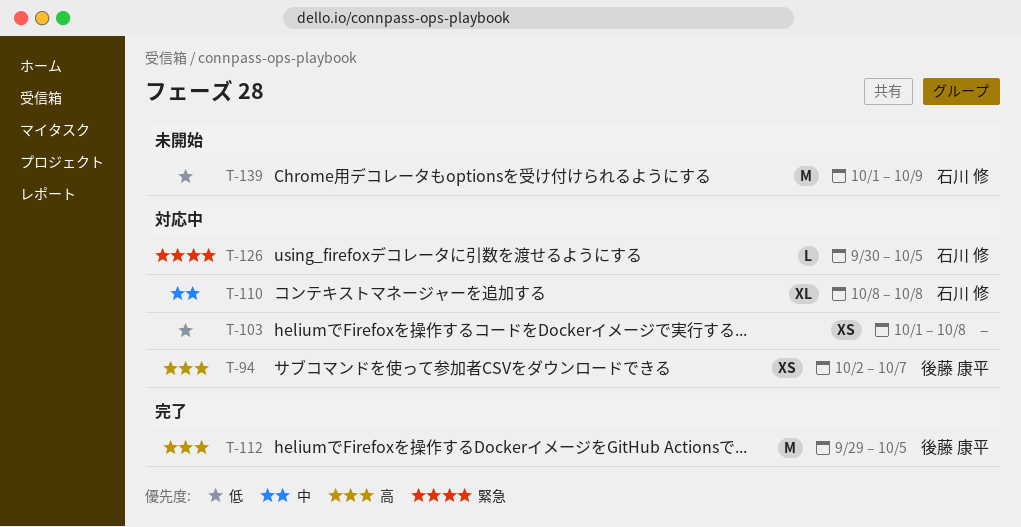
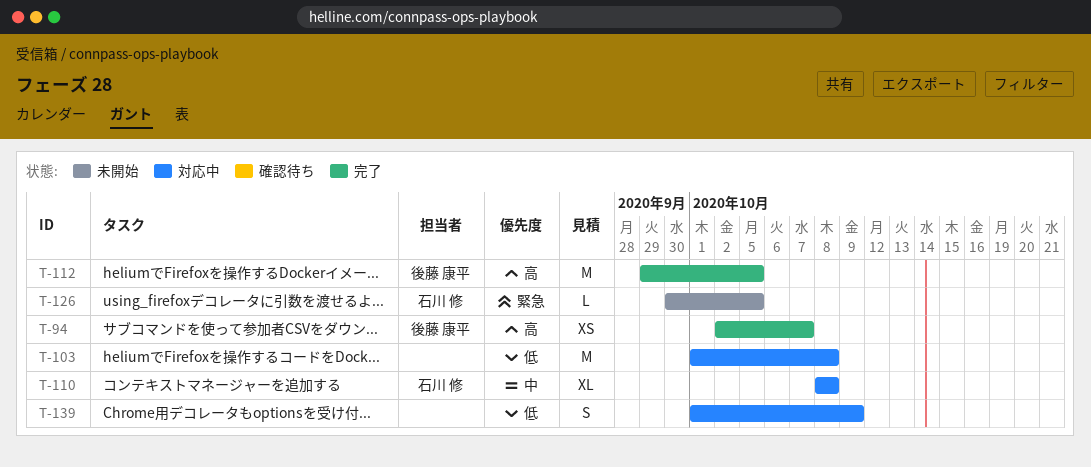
T-94, status: 対応中 -> 完了
T-103, estimate: XS -> M
T-126, status: 対応中 -> 未開始
T-139, status: 未開始 -> 対応中
T-139, owner: 石川 修 -> none
T-139, estimate: M -> S

